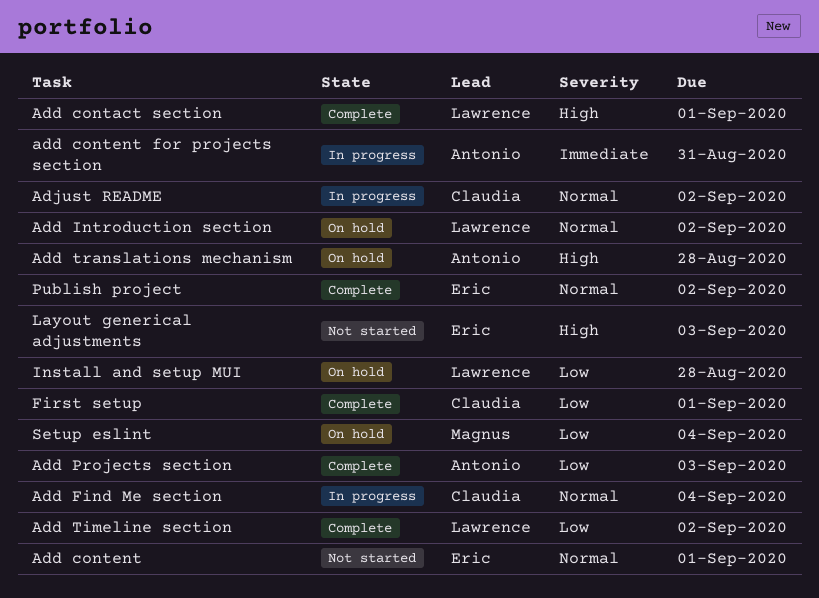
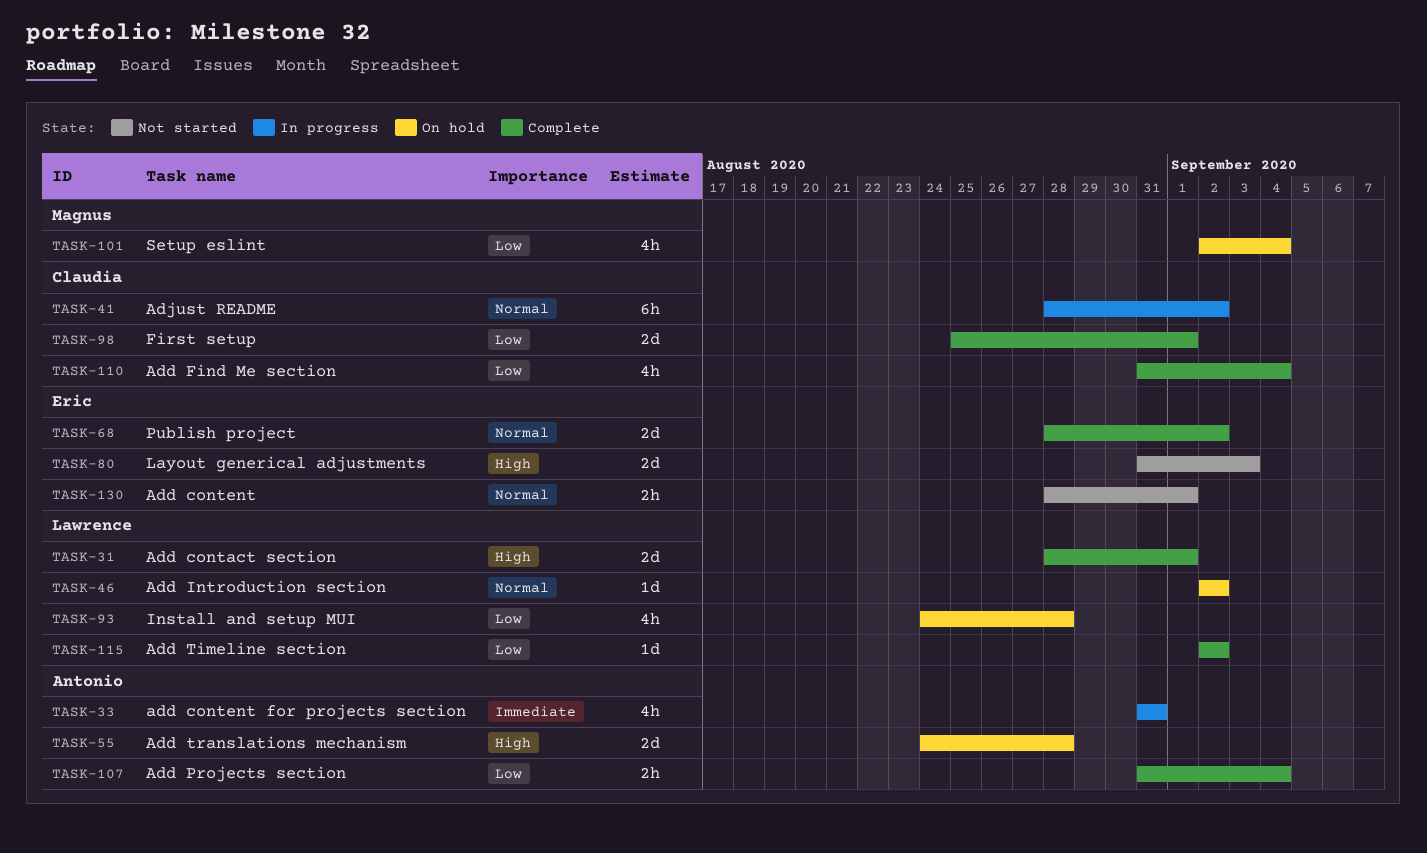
Add Find Me section, status: In progress -> Complete
Add Find Me section, priority: Normal -> Low
Add Projects section, due: Sep 3 -> Sep 4

